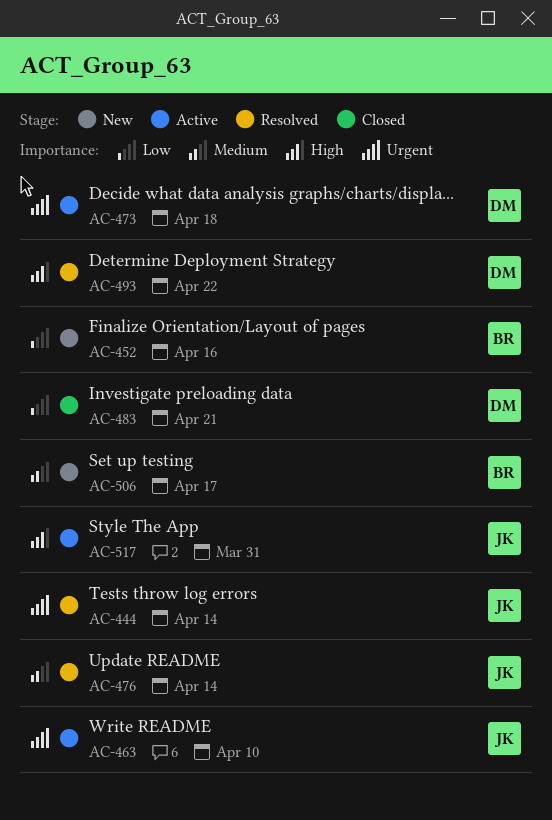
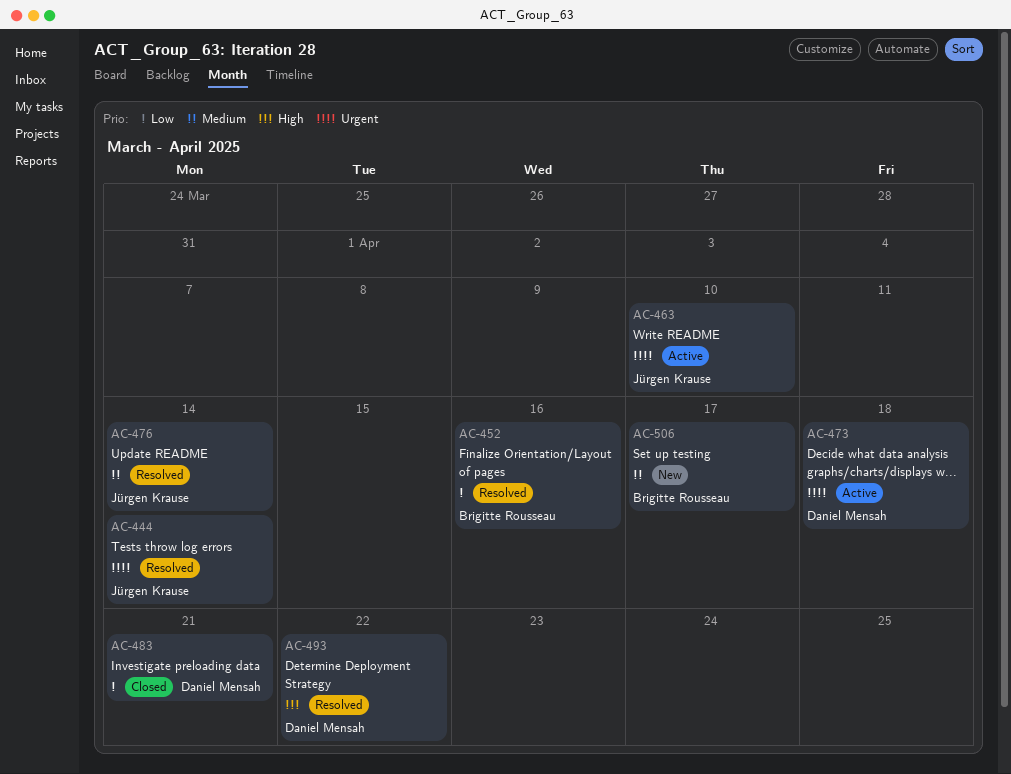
AC-452, status: New -> Resolved
AC-517: present -> none

